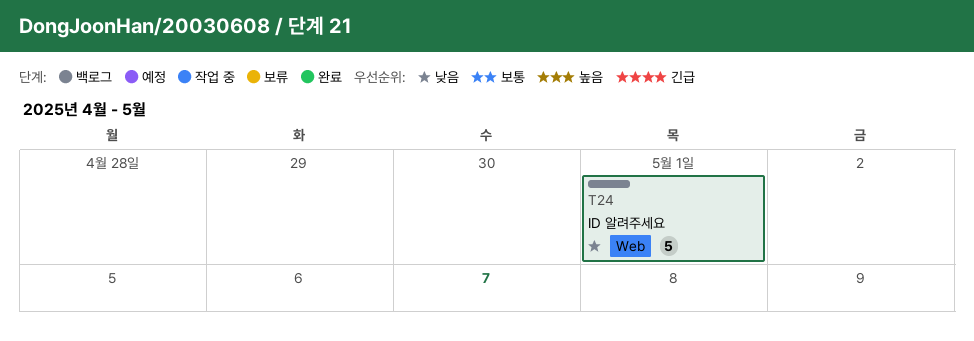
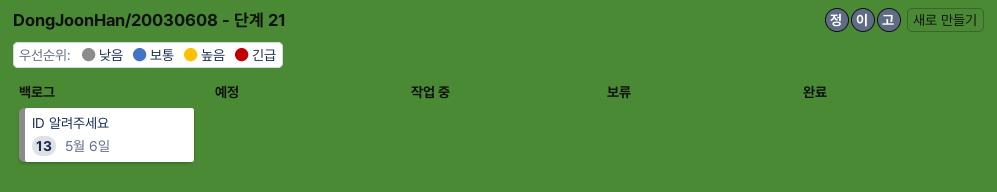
ID 알려주세요, estimate: 5 -> 13
ID 알려주세요, due: May 1 -> May 6

